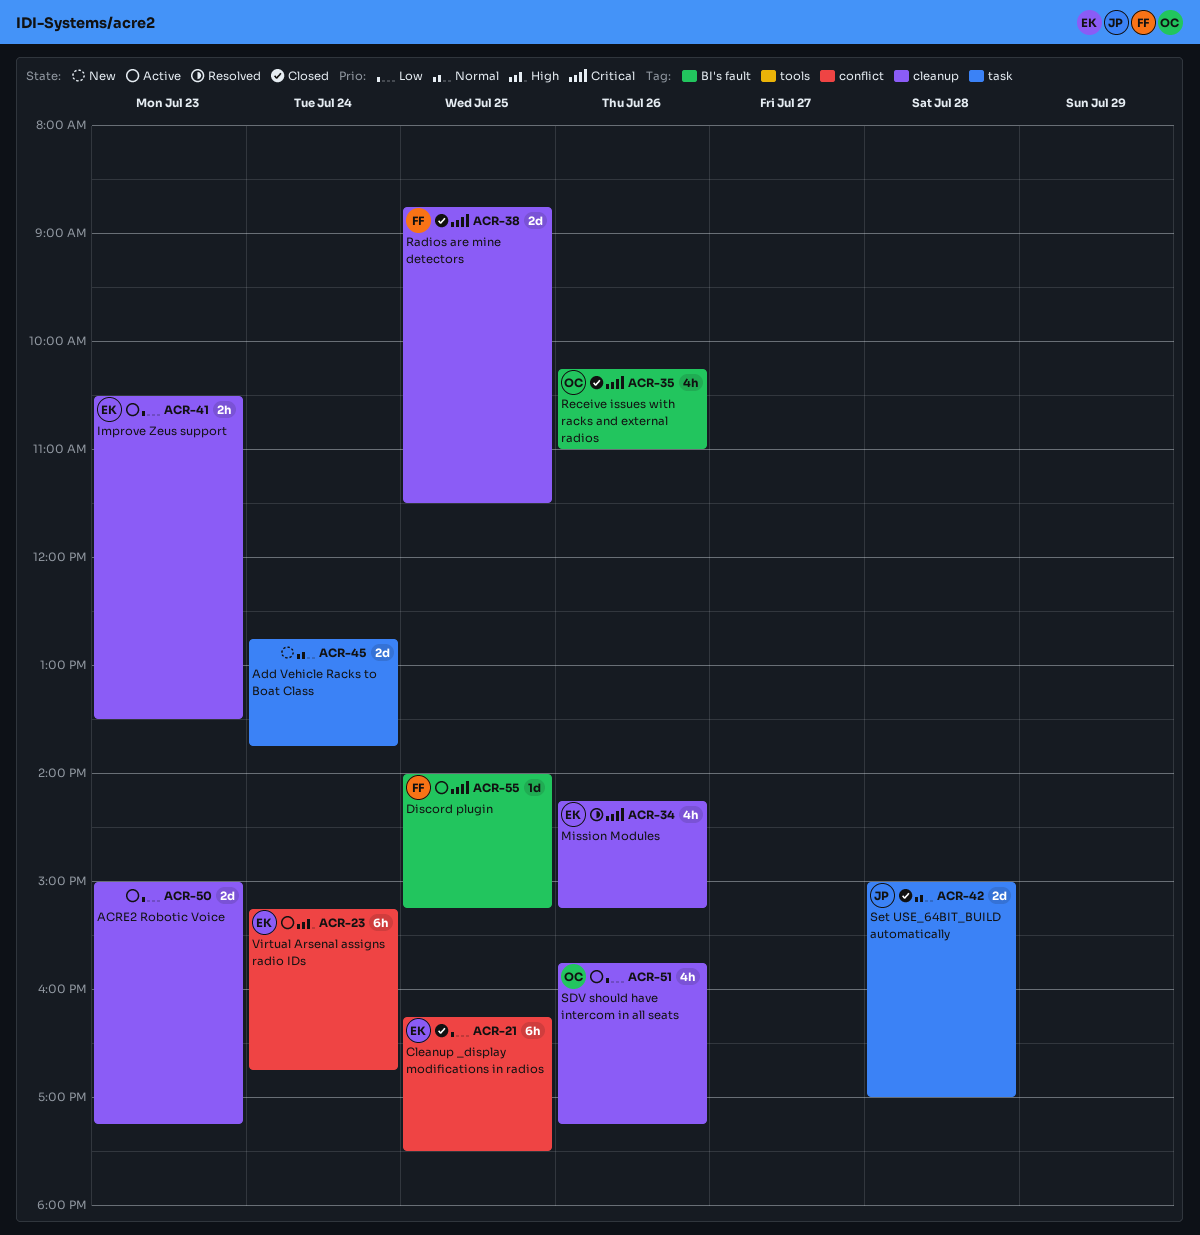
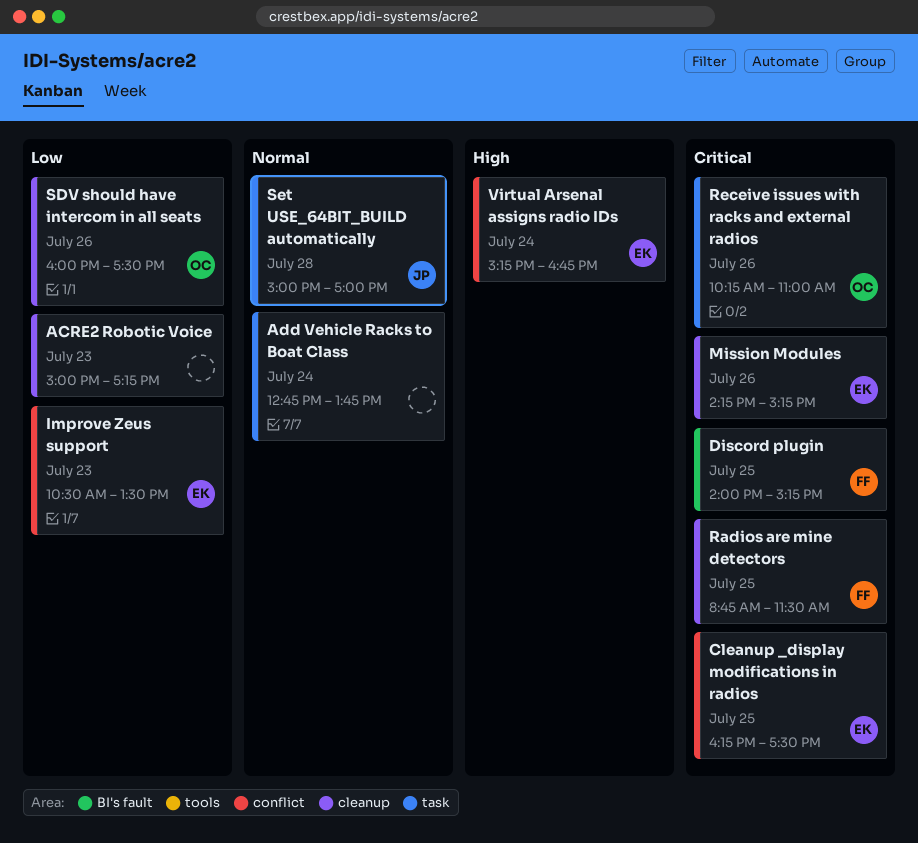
Cleanup _display modifications in radios, priority: Low -> Critical
Improve Zeus support, label: cleanup -> conflict
Receive issues with racks and external radios, label: BI's fault -> task
SDV should have intercom in all seats, begins: 15:45 -> 16:00
SDV should have intercom in all seats, ends: 17:15 -> 17:30

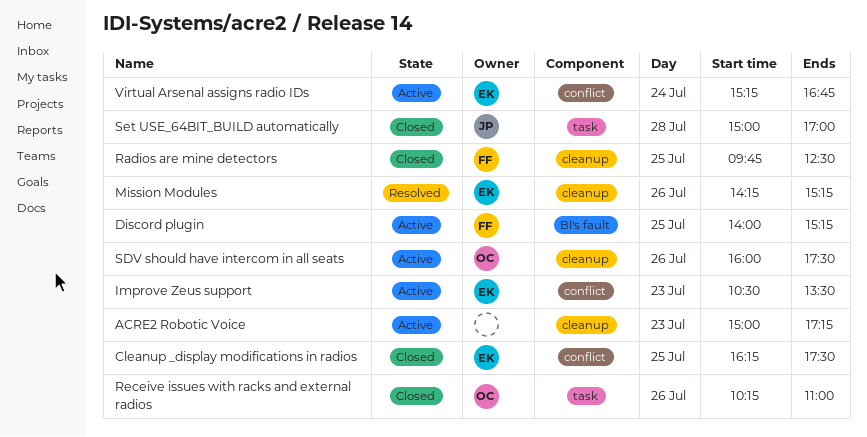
Add Vehicle Racks to Boat Class: present -> none
Radios are mine detectors, begins: 08:45 -> 09:45
Radios are mine detectors, ends: 11:30 -> 12:30

